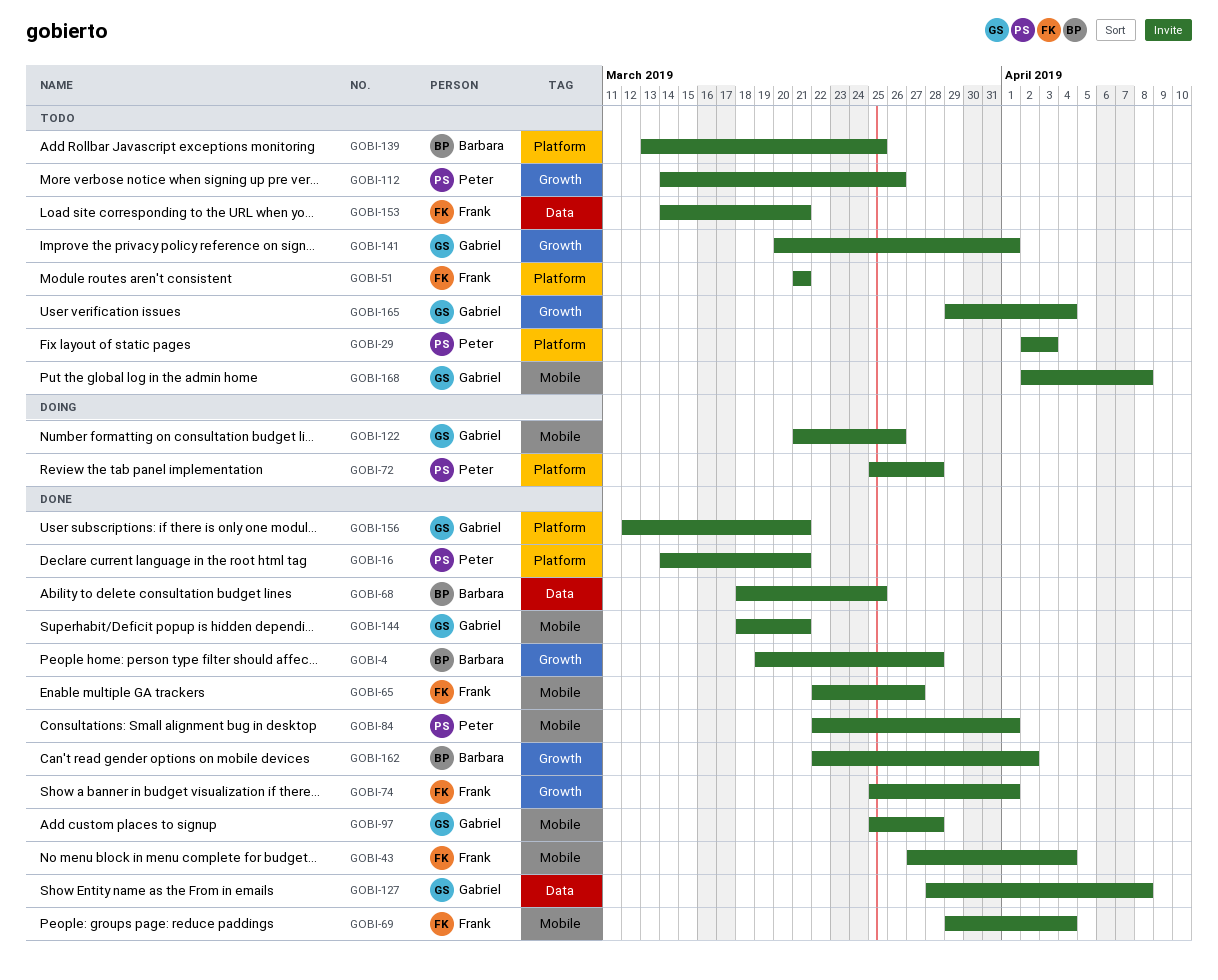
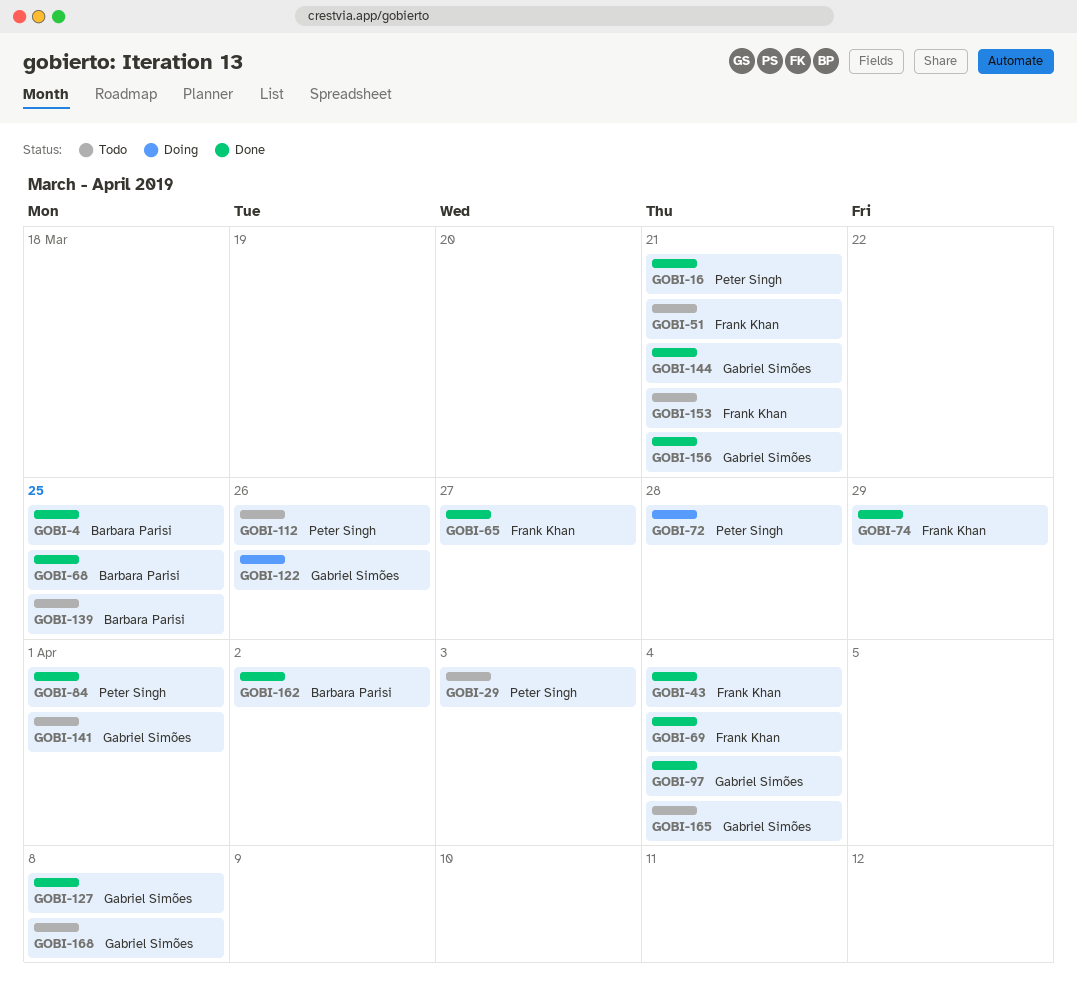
GOBI-4, due: Mar 28 -> Mar 25
GOBI-74, due: Apr 1 -> Mar 29
GOBI-97, due: Mar 28 -> Apr 4

